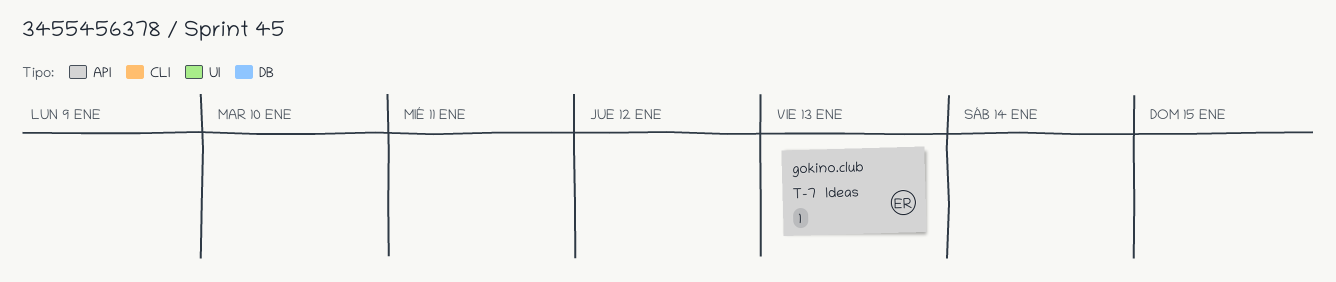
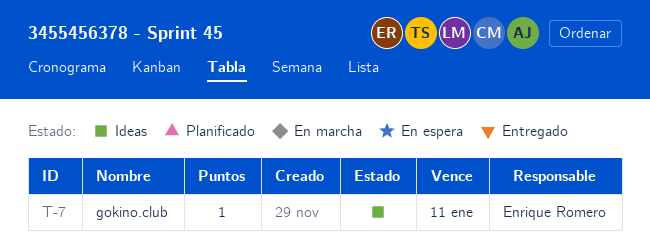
T-7, due: Jan 13 -> Jan 11

